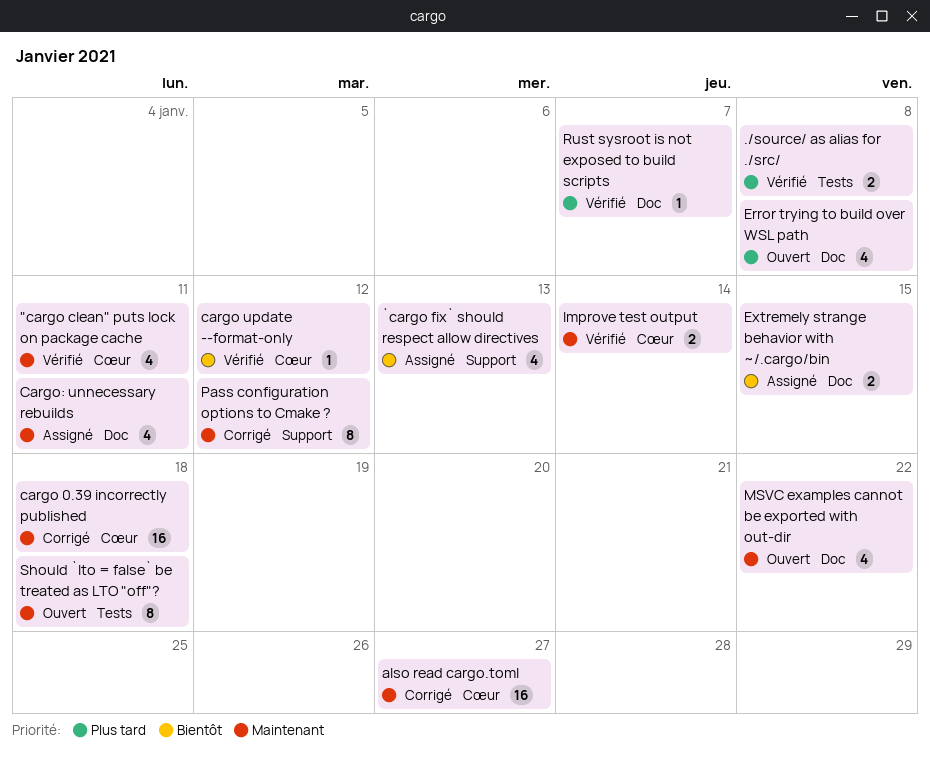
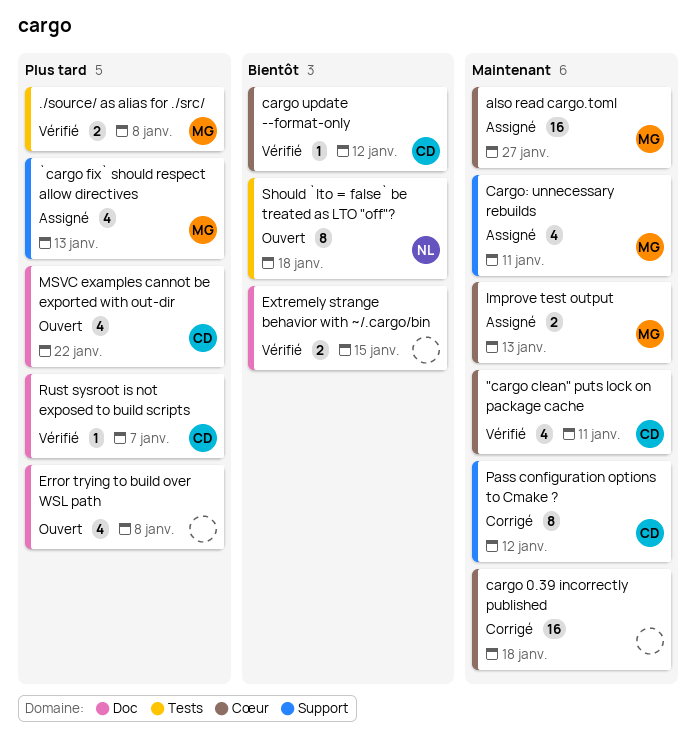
`cargo fix` should respect allow directives, priority: Bientôt -> Plus tard
also read cargo.toml, status: Corrigé -> Assigné
Cargo: unnecessary rebuilds, label: Doc -> Support
Extremely strange behavior with ~/.cargo/bin, status: Assigné -> Vérifié
Improve test output, status: Vérifié -> Assigné
Improve test output, due: Jan 14 -> Jan 13
MSVC examples cannot be exported with out-dir, priority: Maintenant -> Plus tard
Should `lto = false` be treated as LTO "off"?, priority: Maintenant -> Bientôt

